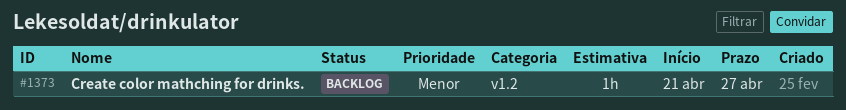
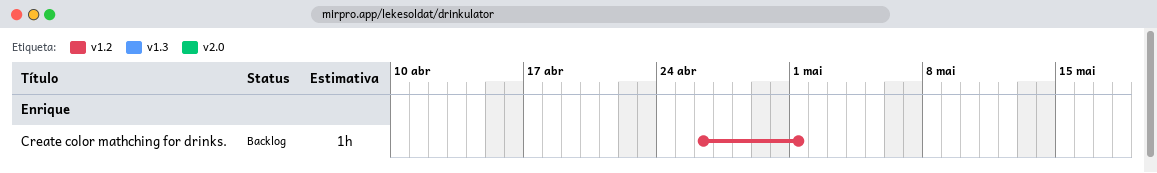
Create color mathching for drinks., start: Apr 21 -> Apr 26
Create color mathching for drinks., due: Apr 27 -> May 1

